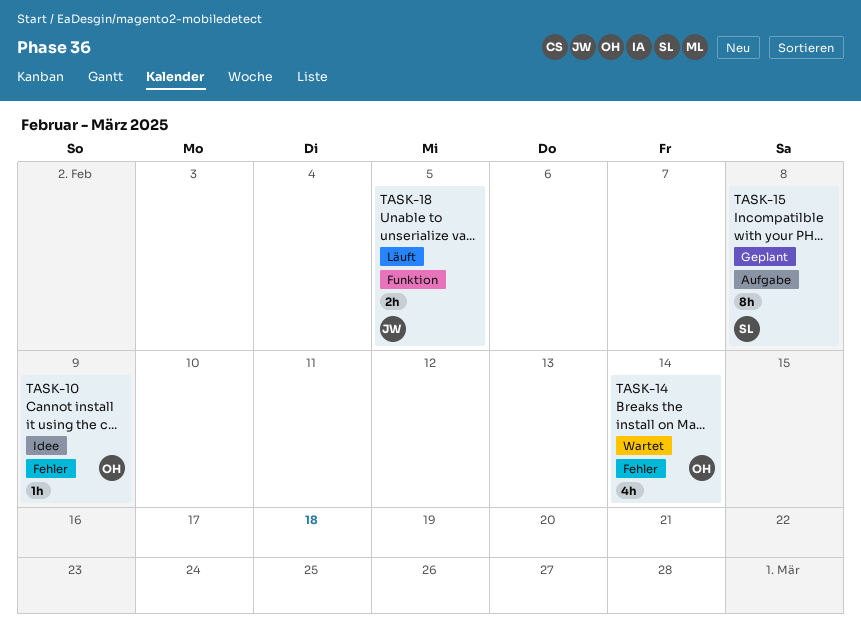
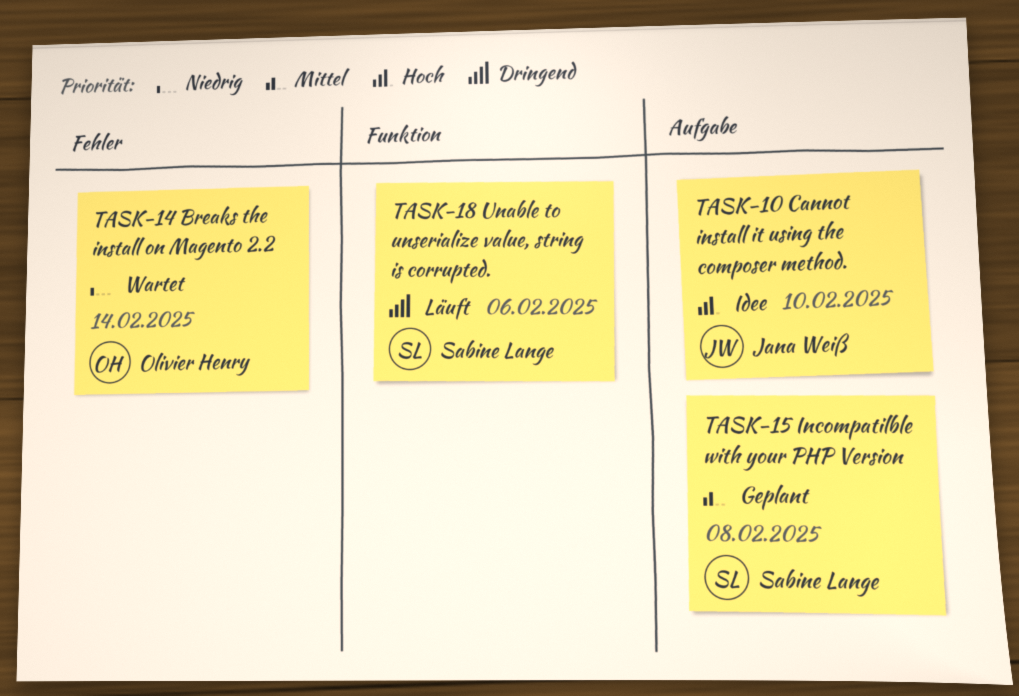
TASK-10, owner: Olivier Henry -> Jana Weiß
TASK-10, label: Fehler -> Aufgabe
TASK-10, due: Feb 9 -> Feb 10
TASK-18, owner: Jana Weiß -> Sabine Lange
TASK-18, due: Feb 5 -> Feb 6

